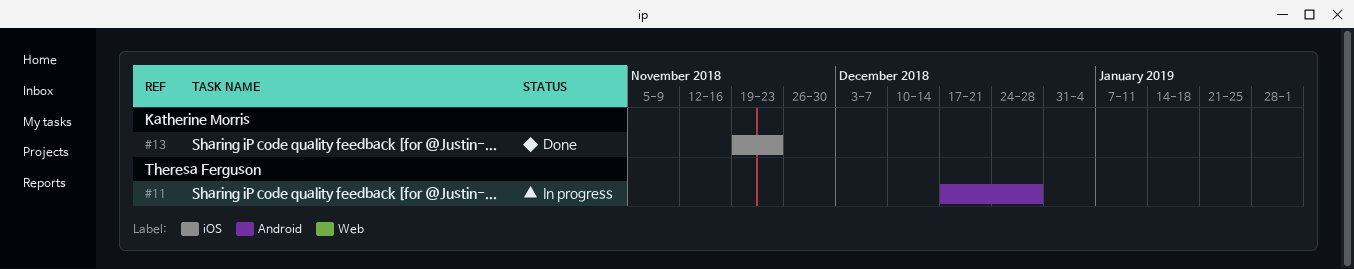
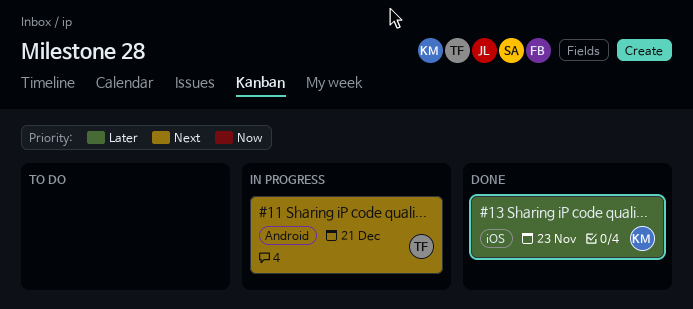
#11, due: Dec 28 -> Dec 21

